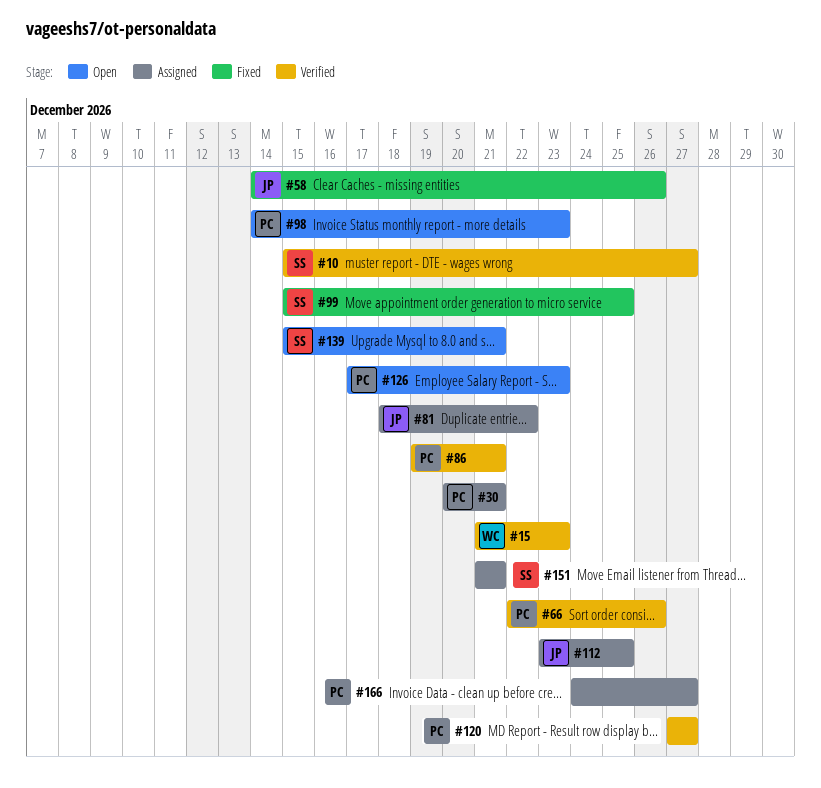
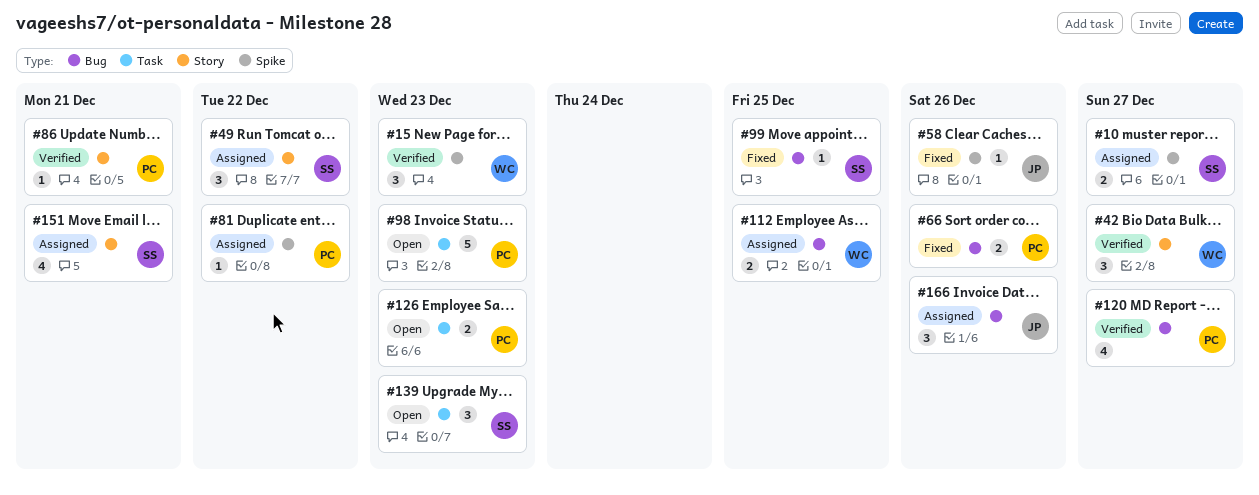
#10, status: Verified -> Assigned
#30: present -> none
#42: none -> present
#49: none -> present
#66, status: Verified -> Fixed
#81, owner: JP -> PC
#112, owner: JP -> WC
#139, due: Dec 21 -> Dec 23
#166, owner: PC -> JP
#166, due: Dec 27 -> Dec 26

